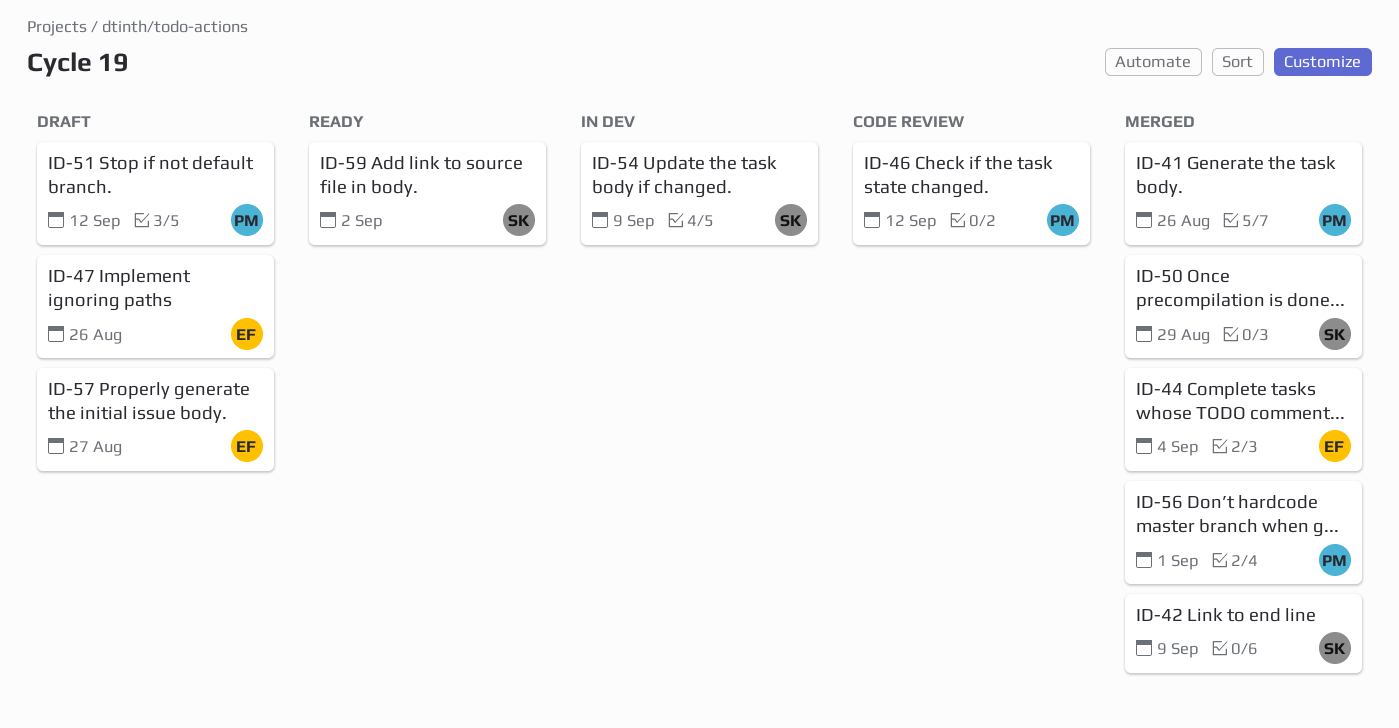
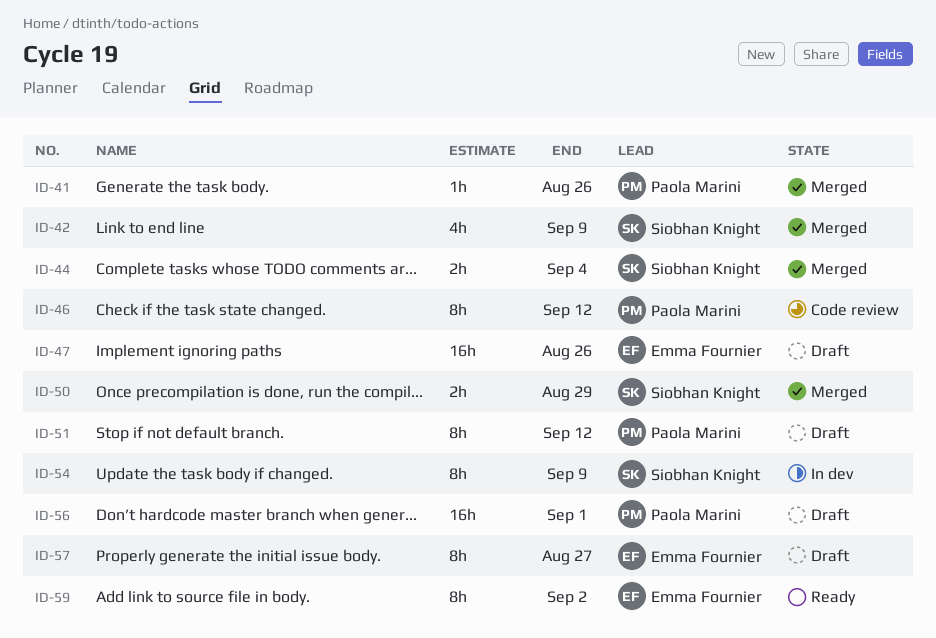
ID-44, owner: Emma Fournier -> Siobhan Knight
ID-56, status: Merged -> Draft
ID-59, owner: Siobhan Knight -> Emma Fournier

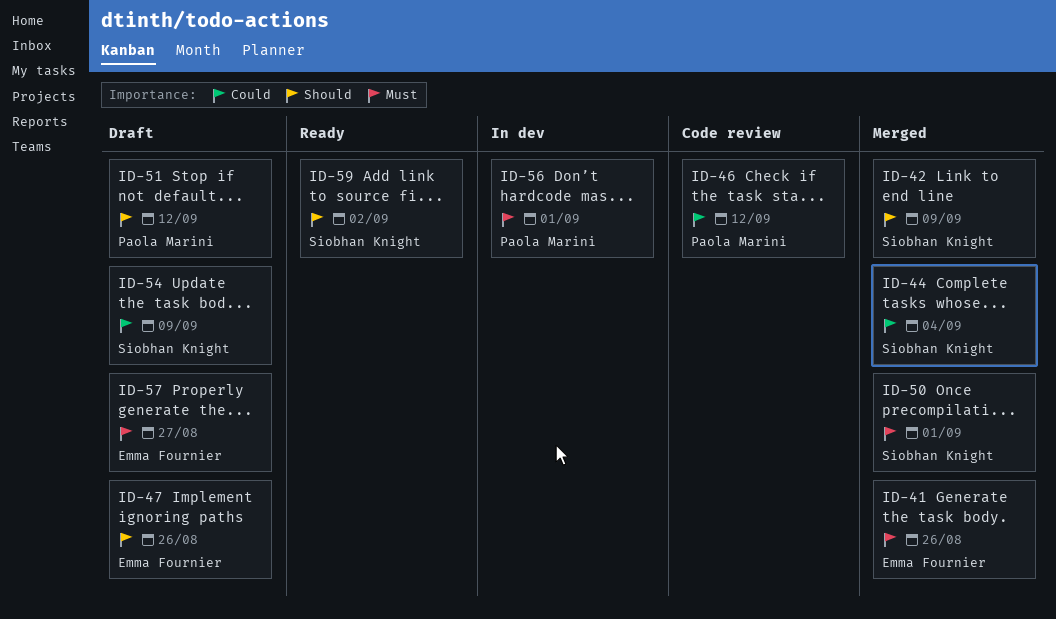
ID-41, owner: Paola Marini -> Emma Fournier
ID-50, due: Aug 29 -> Sep 1
ID-54, status: In dev -> Draft
ID-56, status: Draft -> In dev
ID-59, owner: Emma Fournier -> Siobhan Knight

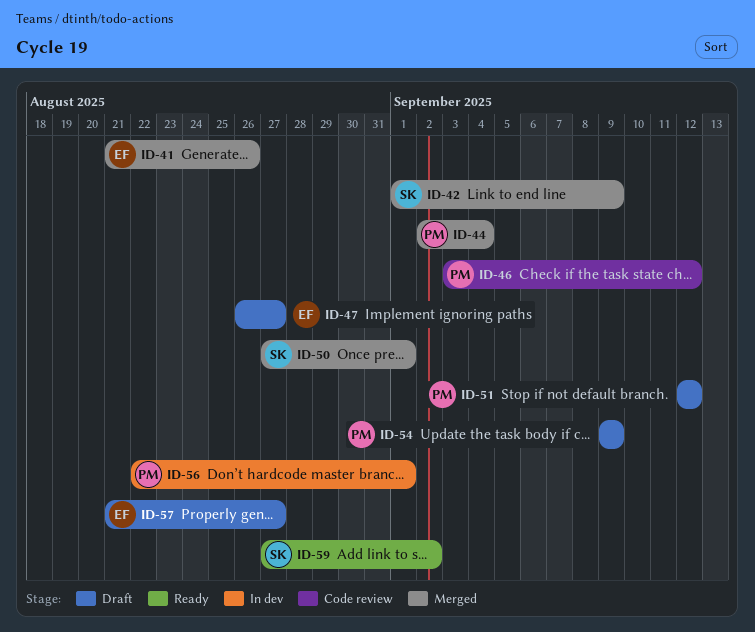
ID-44, owner: Siobhan Knight -> Paola Marini
ID-47, due: Aug 26 -> Aug 27
ID-54, owner: Siobhan Knight -> Paola Marini

